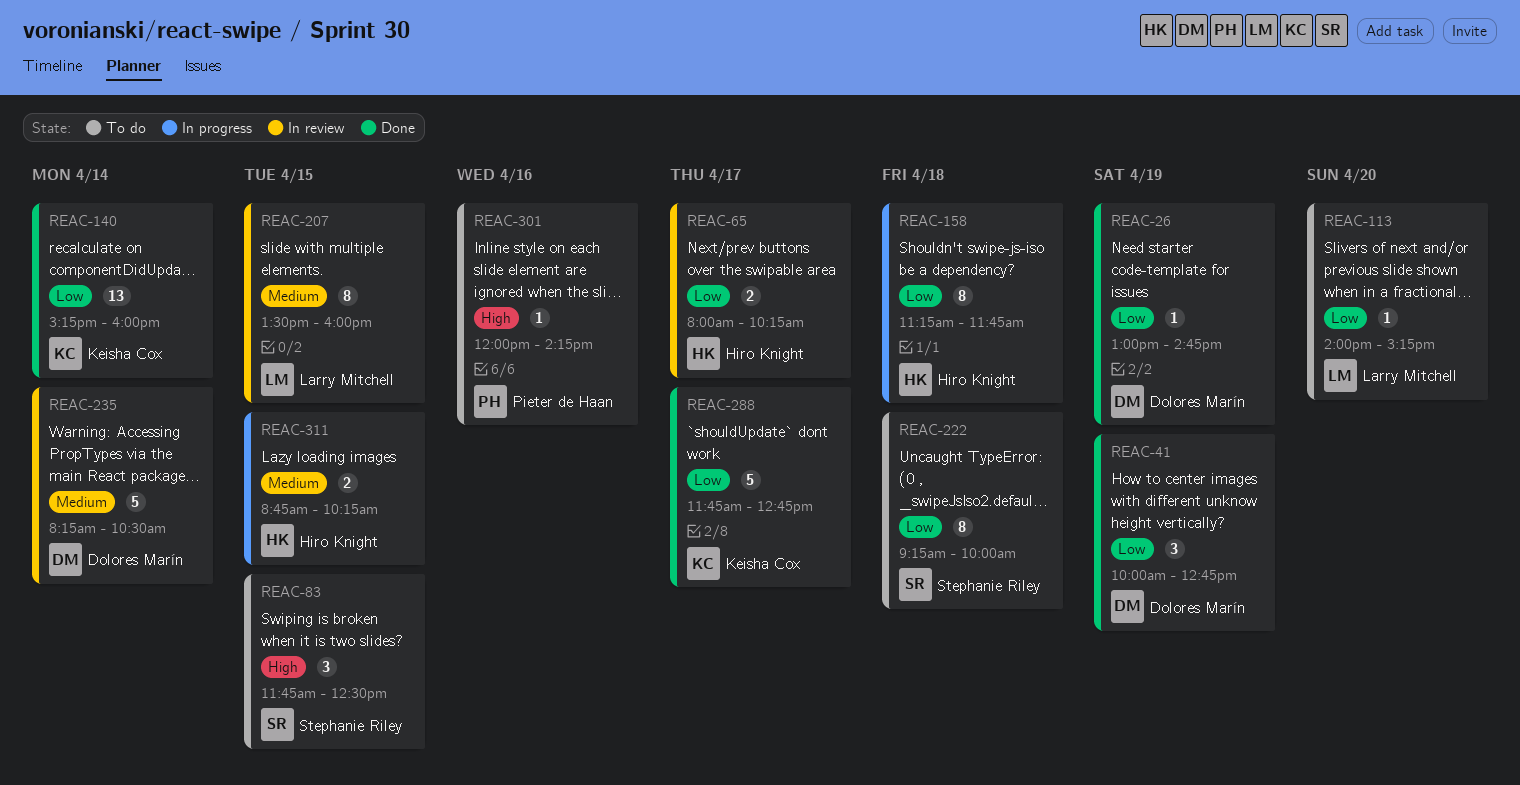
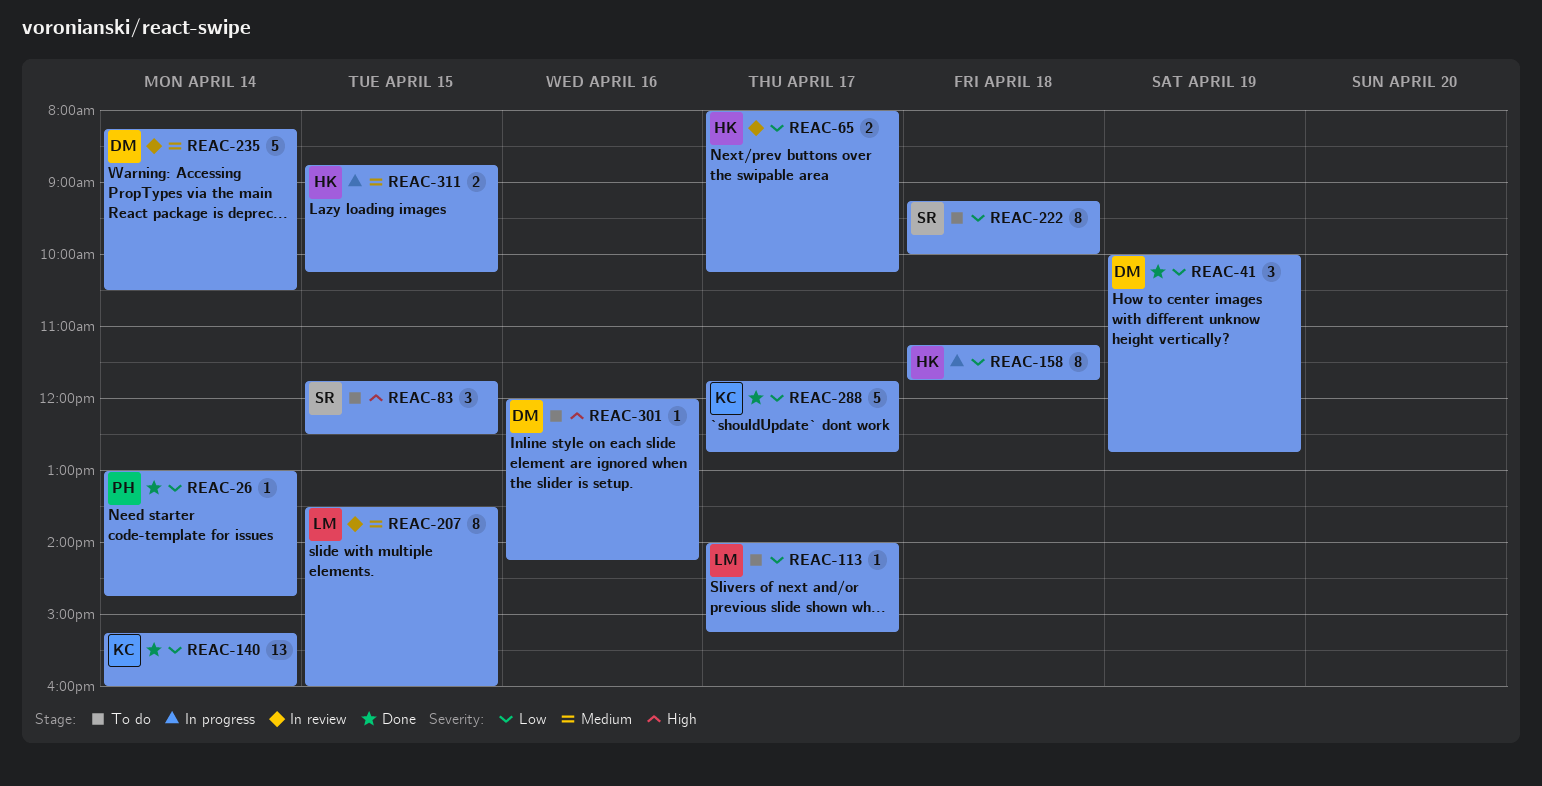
REAC-26, owner: Dolores Marín -> Pieter de Haan
REAC-26, day: Apr 19 -> Apr 14
REAC-113, day: Apr 20 -> Apr 17
REAC-301, owner: Pieter de Haan -> Dolores Marín

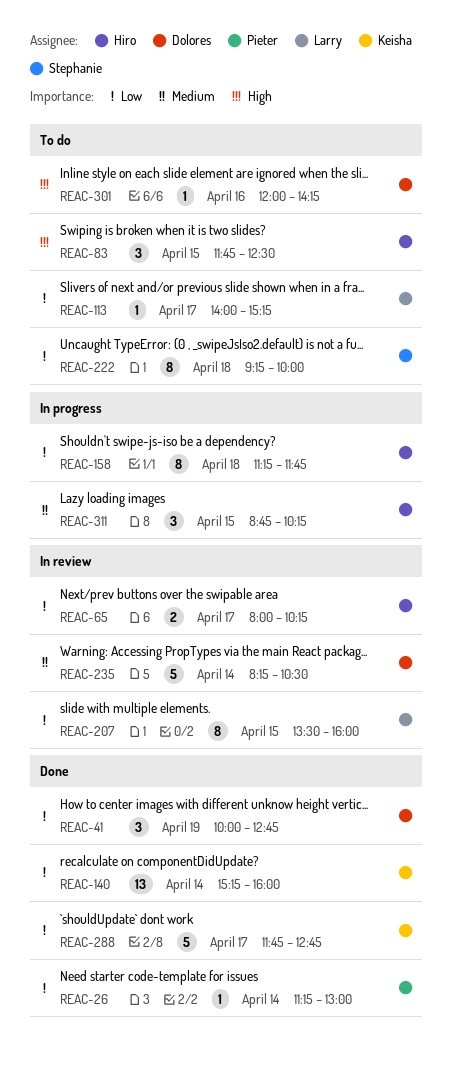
REAC-26, begins: 13:00 -> 11:15
REAC-26, ends: 14:45 -> 13:00
REAC-83, owner: Stephanie -> Hiro
REAC-207, priority: Medium -> Low
REAC-311, estimate: 2 -> 3

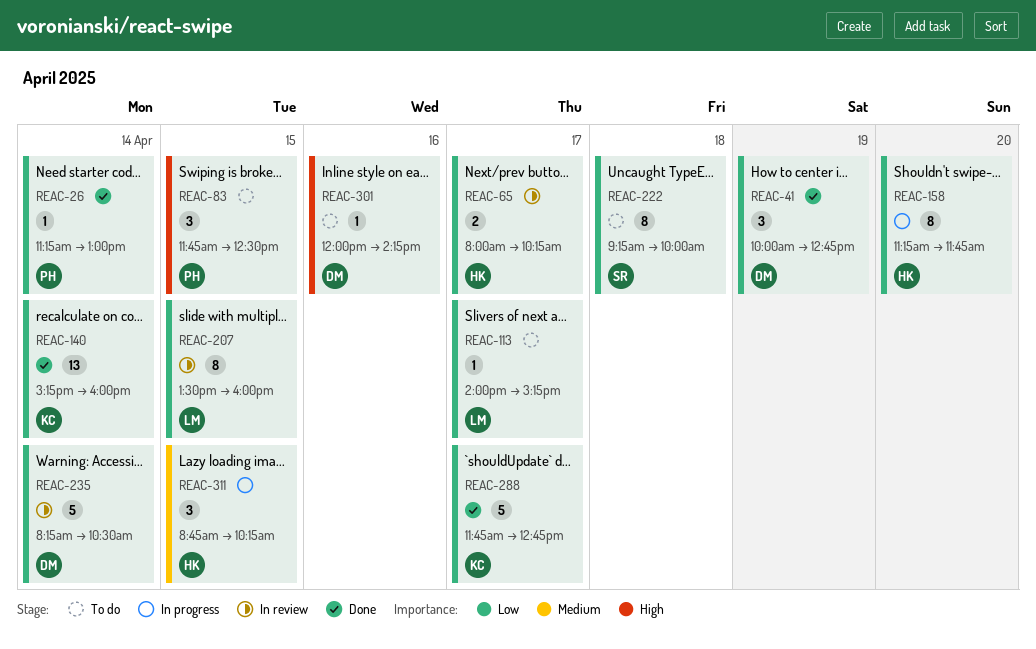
REAC-83, owner: Hiro -> Pieter
REAC-158, day: Apr 18 -> Apr 20
REAC-235, priority: Medium -> Low

